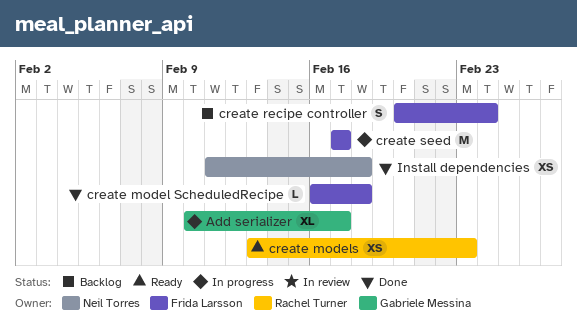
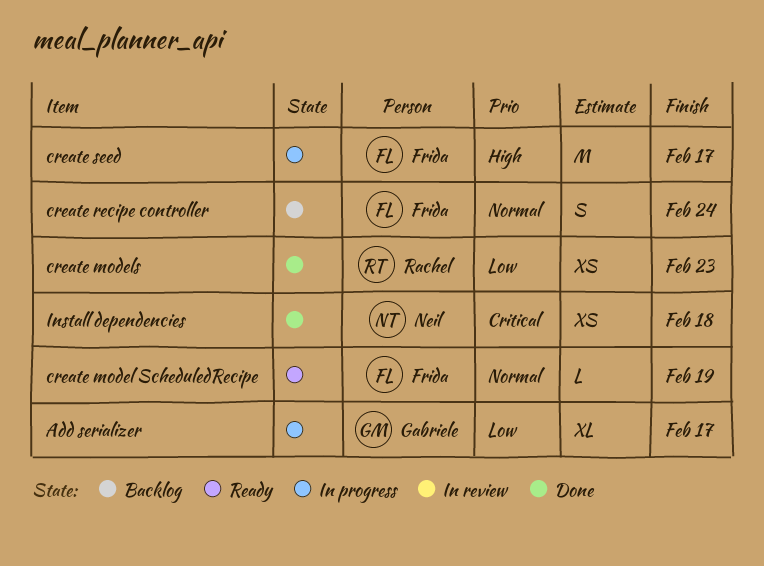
create model ScheduledRecipe, status: Done -> Ready
create model ScheduledRecipe, due: Feb 18 -> Feb 19
create models, status: Ready -> Done

